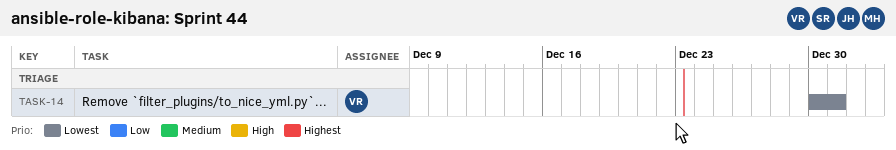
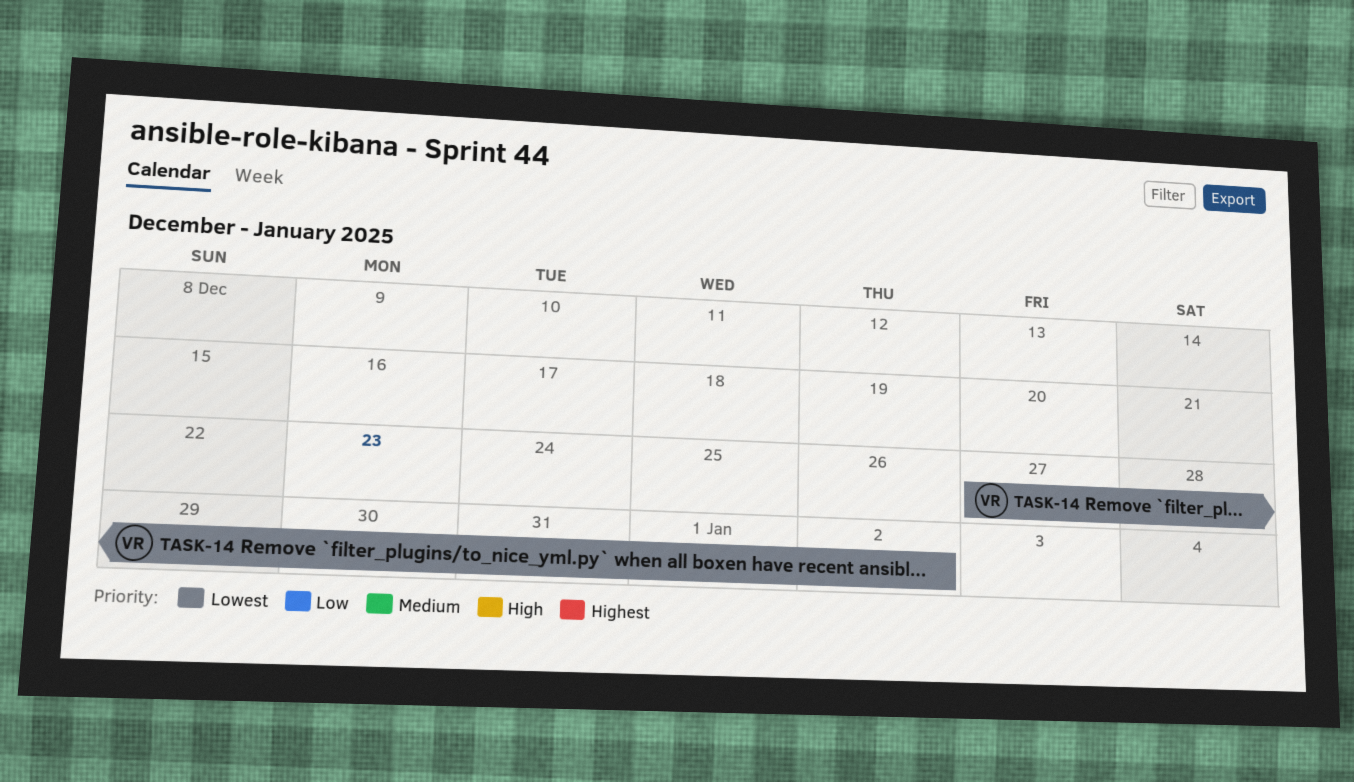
TASK-14, start: Dec 30 -> Dec 27
TASK-14, due: Dec 31 -> Jan 2

